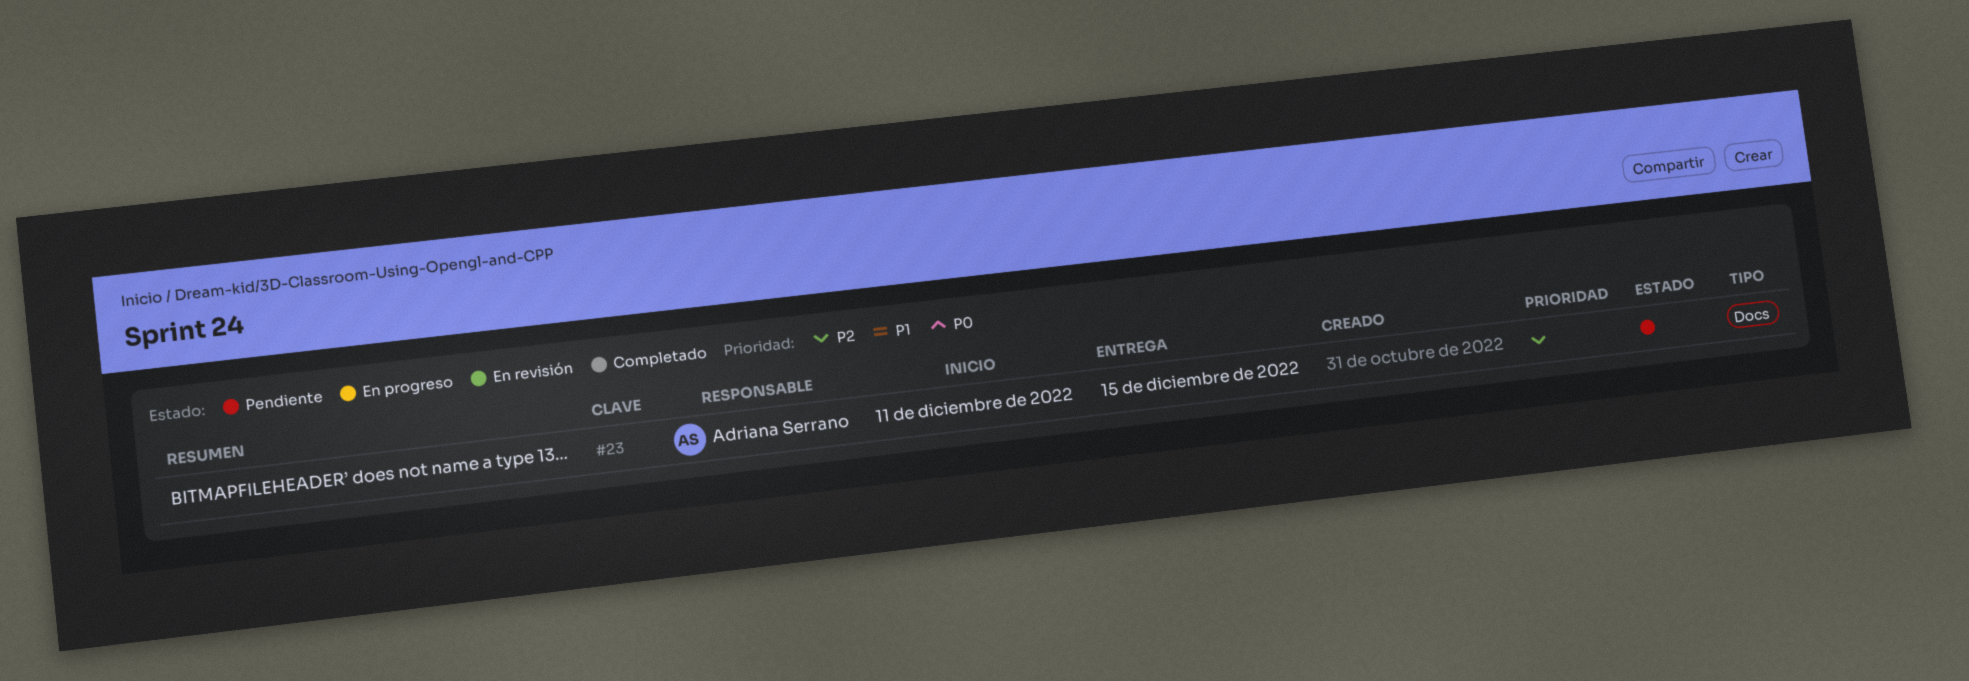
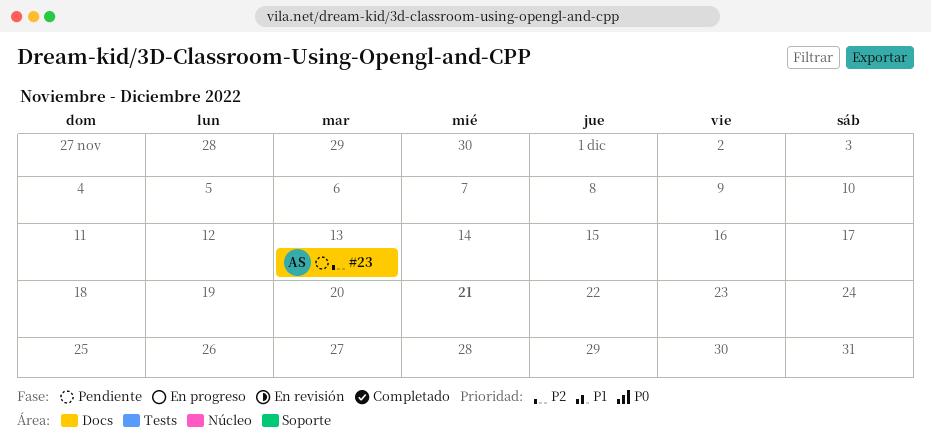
#23, start: Dec 11 -> Dec 13
#23, due: Dec 15 -> Dec 13

